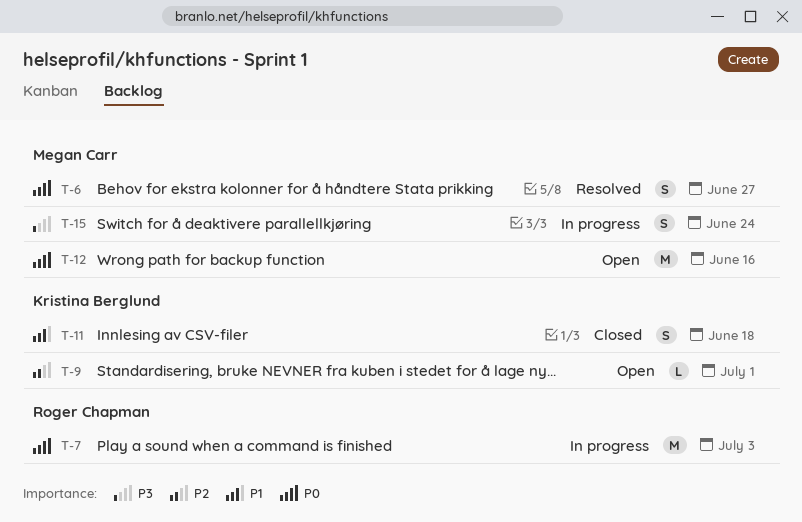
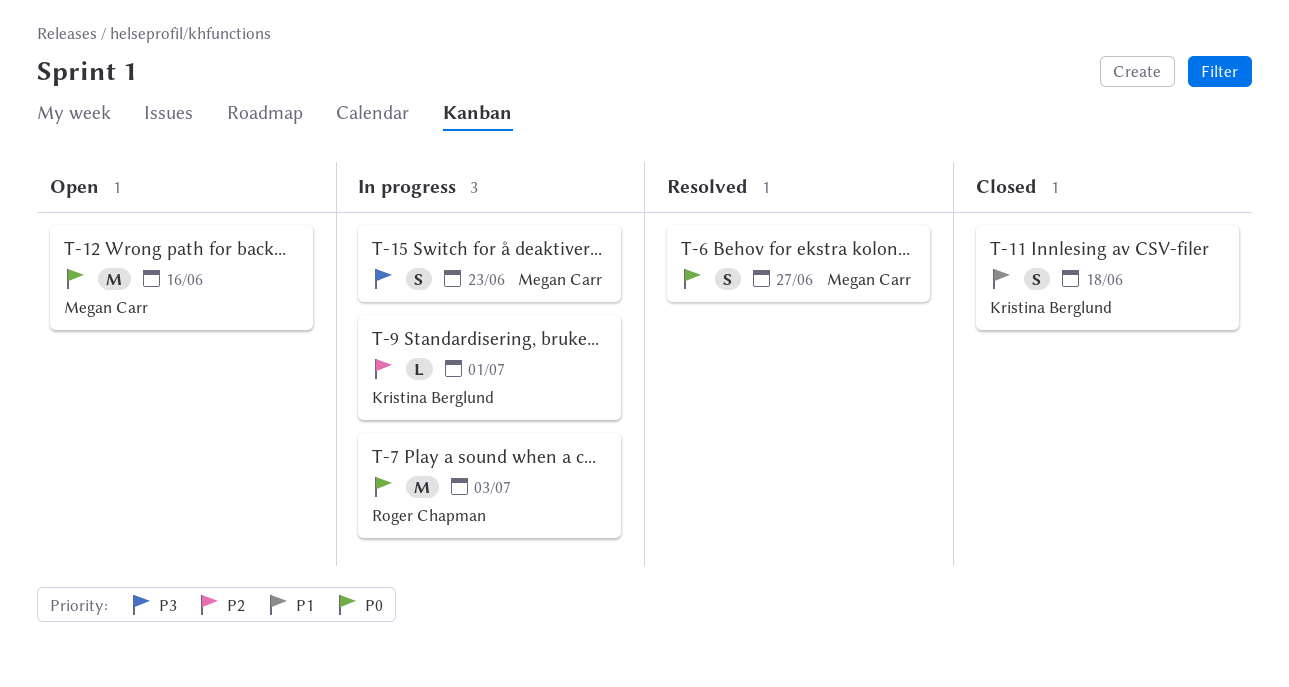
T-9, status: Open -> In progress
T-15, due: Jun 24 -> Jun 23

